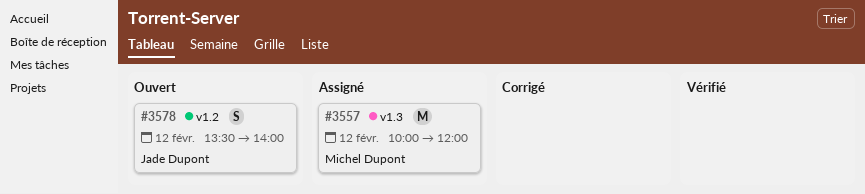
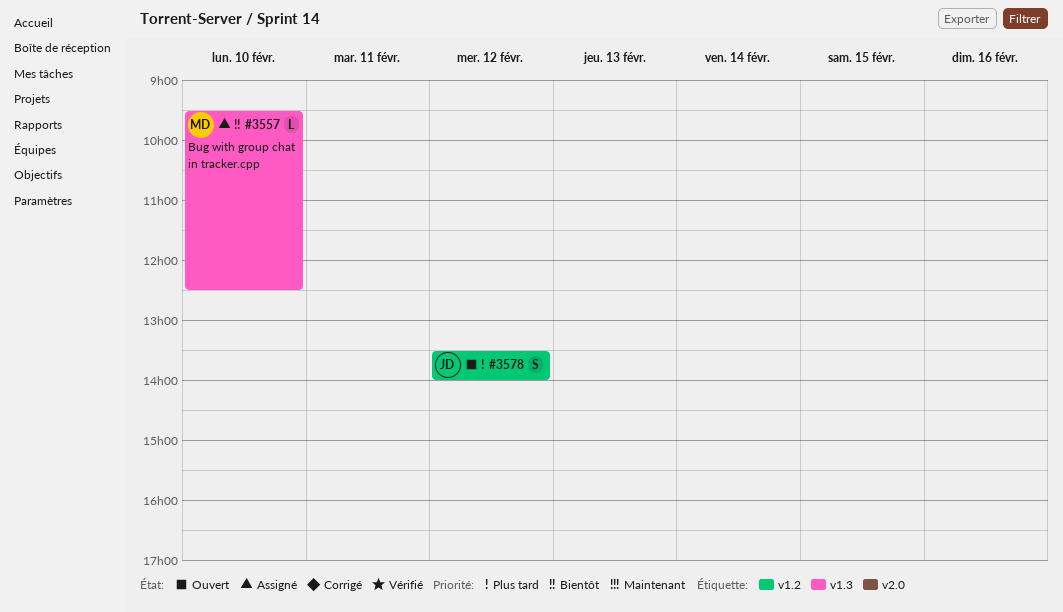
#3557, estimate: M -> L
#3557, day: Feb 12 -> Feb 10
#3557, begins: 10:00 -> 09:30
#3557, ends: 12:00 -> 12:30

